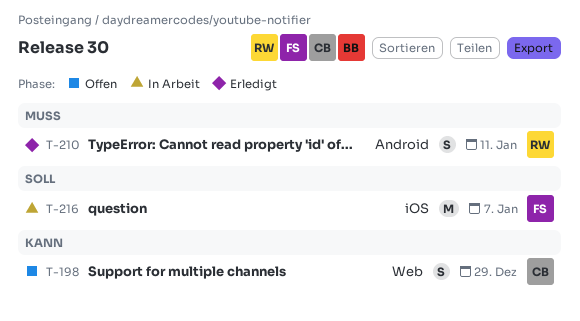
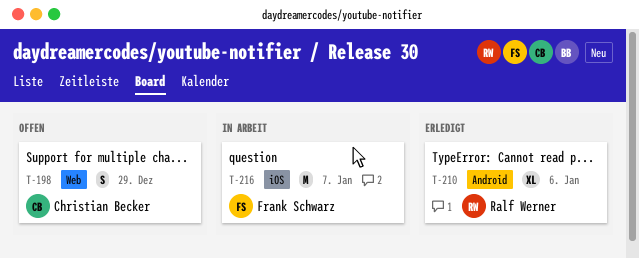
T-210, estimate: S -> XL
T-210, due: Jan 11 -> Jan 6

